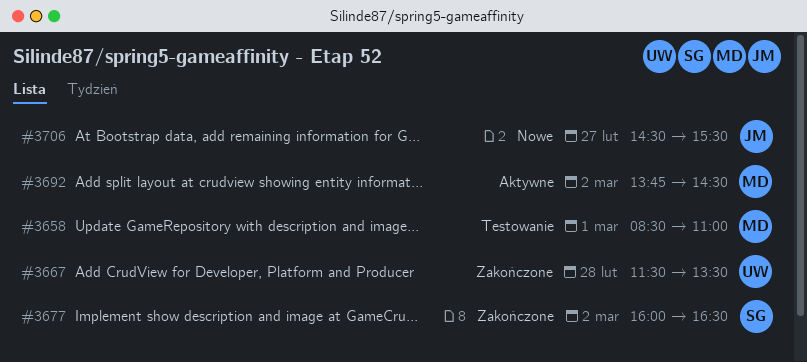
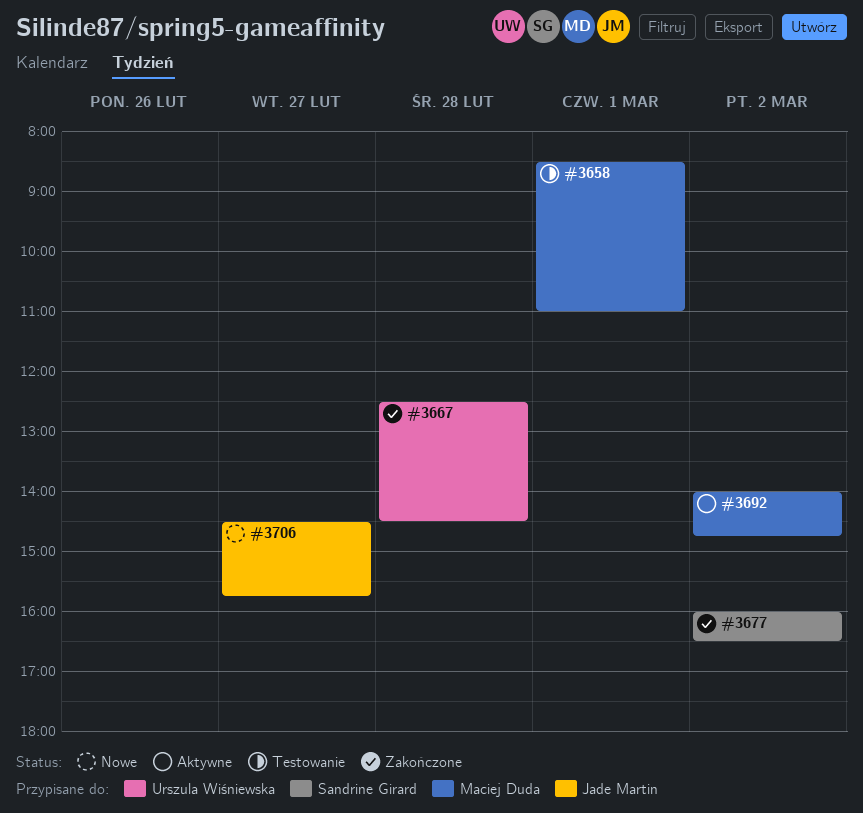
#3667, begins: 11:30 -> 12:30
#3667, ends: 13:30 -> 14:30
#3692, begins: 13:45 -> 14:00
#3692, ends: 14:30 -> 14:45
#3706, ends: 15:30 -> 15:45

